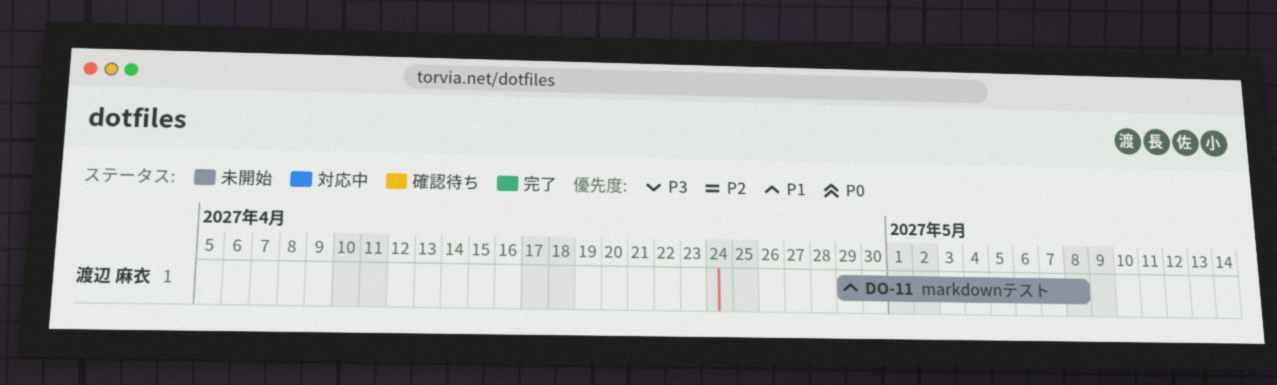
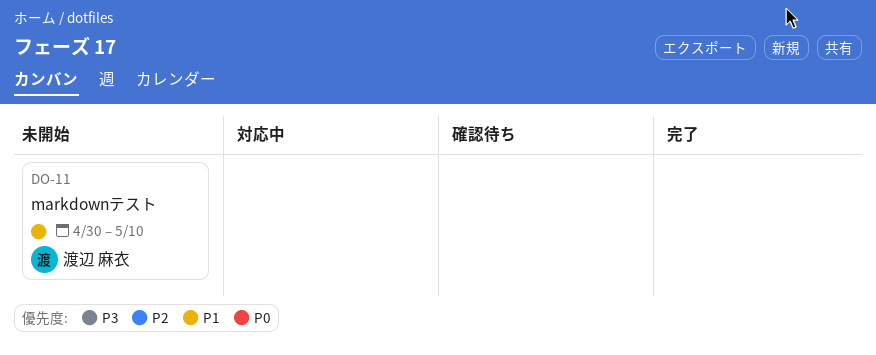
DO-11, start: Apr 29 -> Apr 30
DO-11, due: May 8 -> May 10

